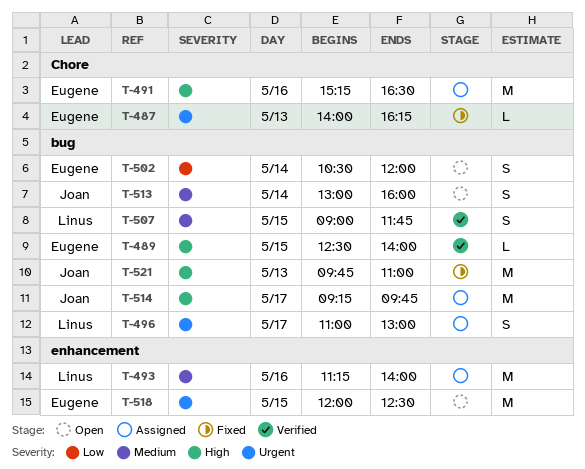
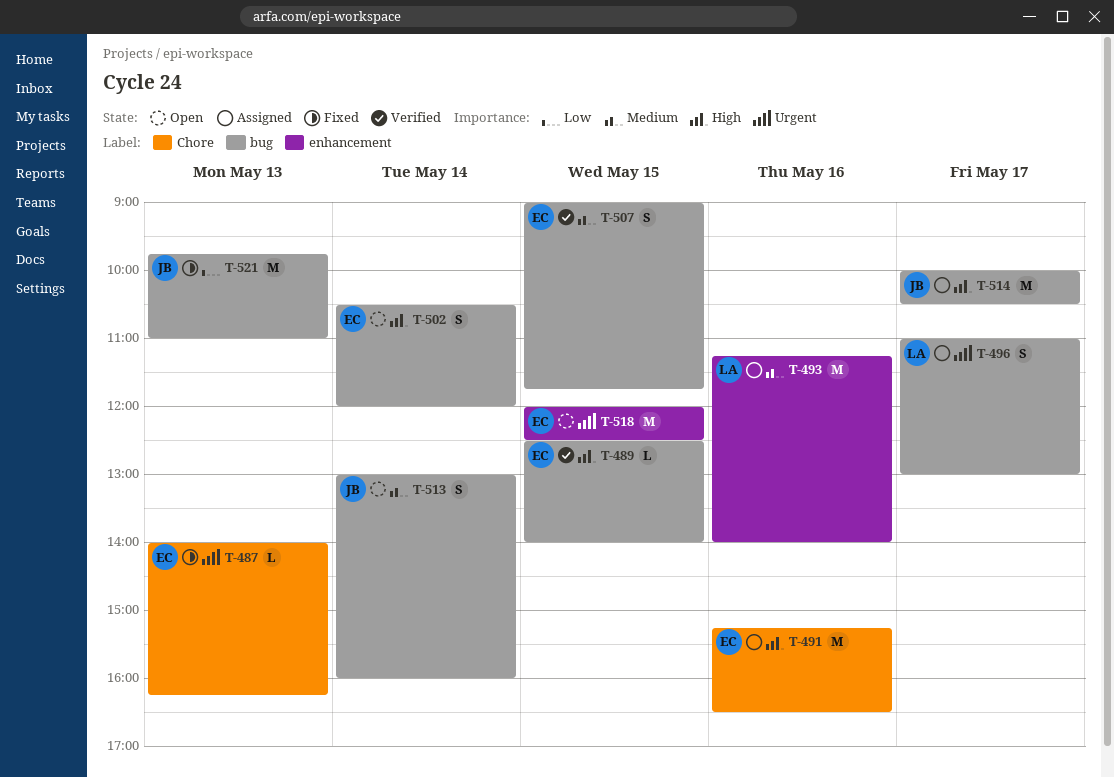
T-502, priority: Low -> High
T-507, owner: Linus -> Eugene
T-514, begins: 09:15 -> 10:00
T-514, ends: 09:45 -> 10:30
T-521, priority: High -> Low

